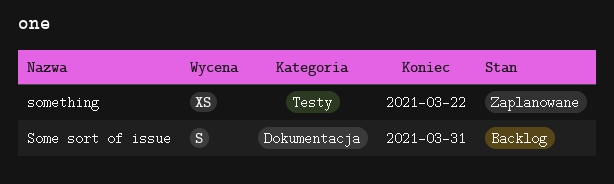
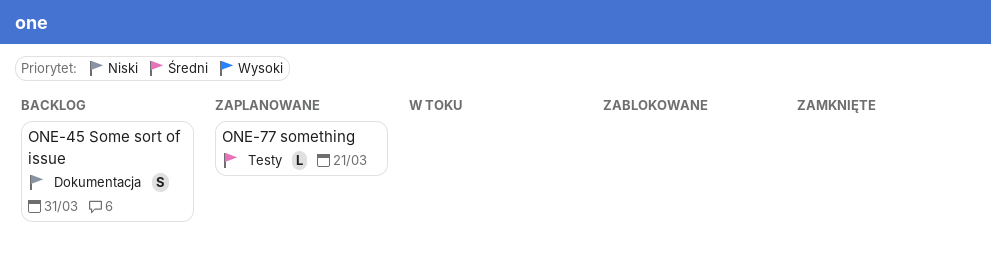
something, estimate: XS -> L
something, due: Mar 22 -> Mar 21

